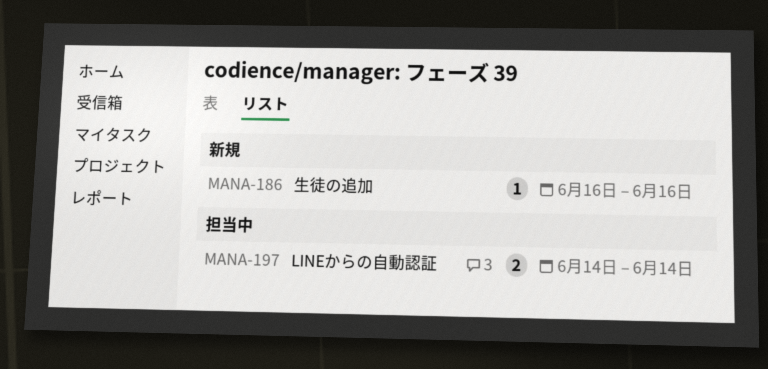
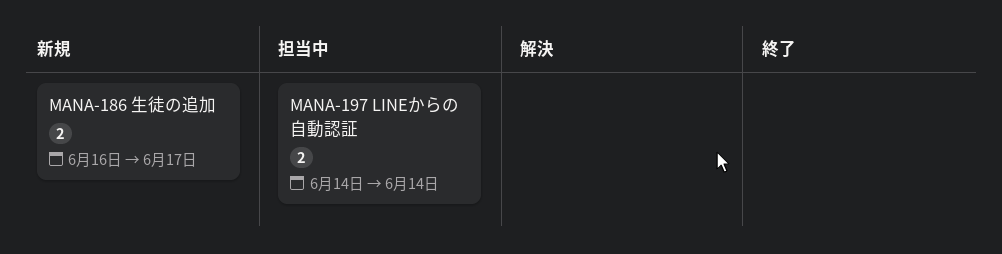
MANA-186, estimate: 1 -> 2
MANA-186, due: Jun 16 -> Jun 17

